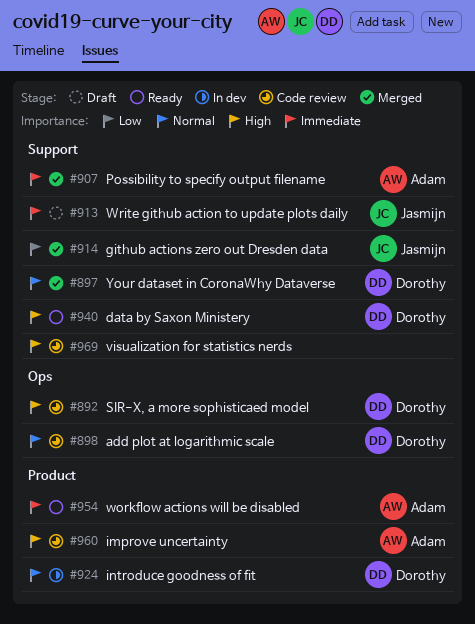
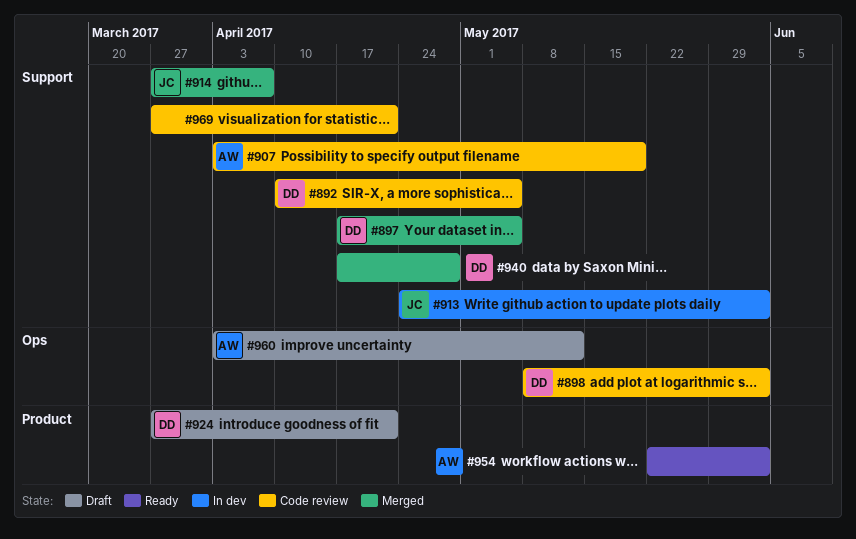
#892, label: Ops -> Support
#907, status: Merged -> Code review
#913, status: Draft -> In dev
#924, status: In dev -> Draft
#940, status: Ready -> Merged
#960, status: Code review -> Draft
#960, label: Product -> Ops

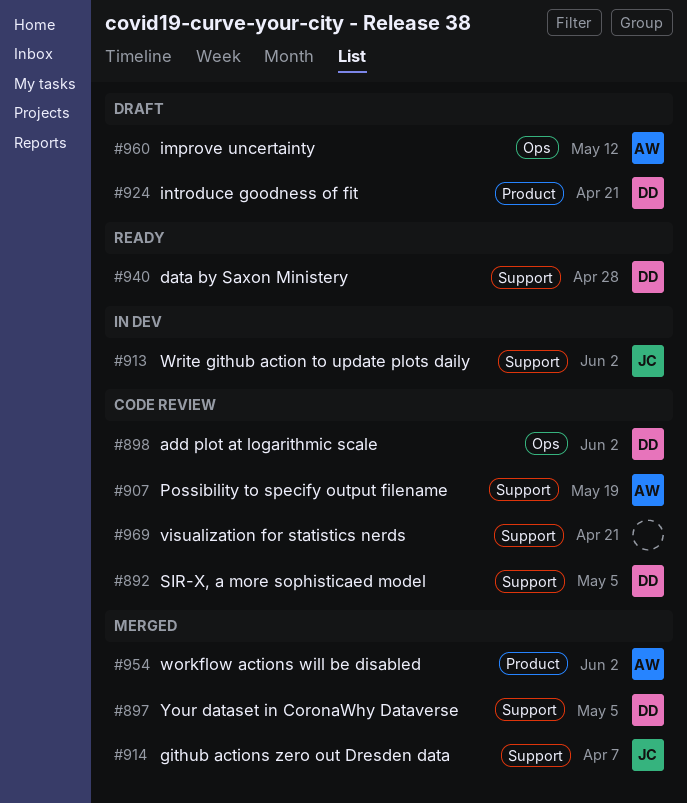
#940, status: Merged -> Ready
#954, status: Ready -> Merged

